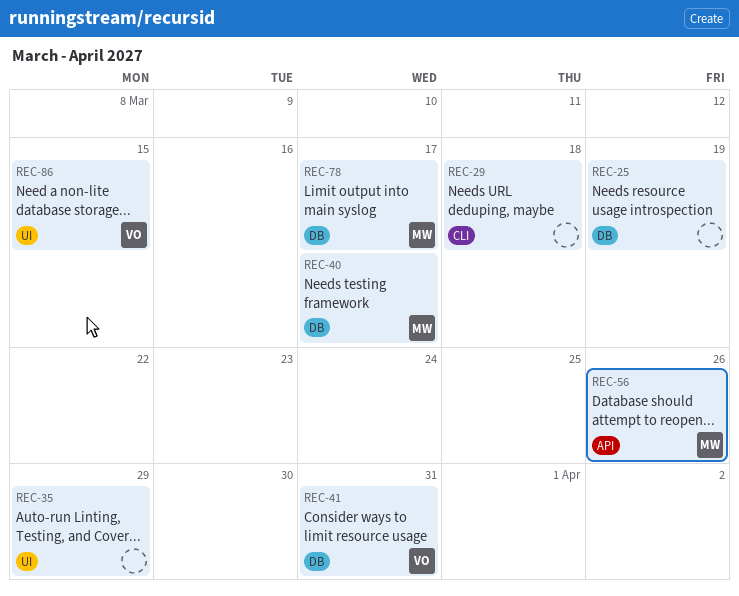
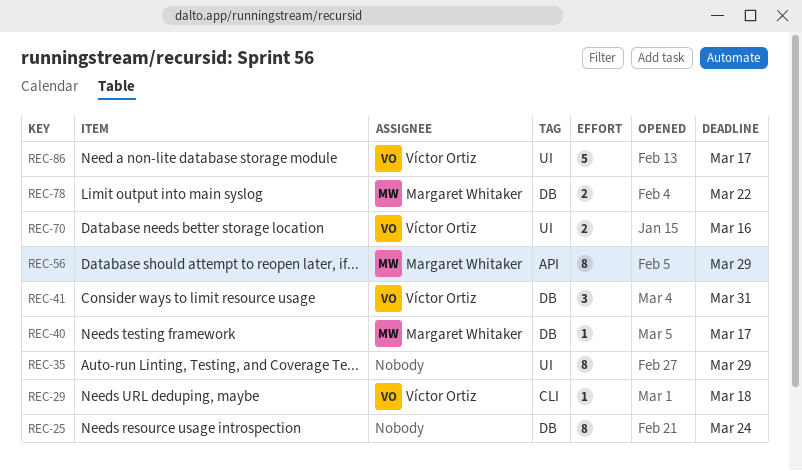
REC-25, due: Mar 19 -> Mar 24
REC-29, owner: none -> Víctor Ortiz
REC-56, due: Mar 26 -> Mar 29
REC-70: none -> present
REC-78, due: Mar 17 -> Mar 22
REC-86, due: Mar 15 -> Mar 17

